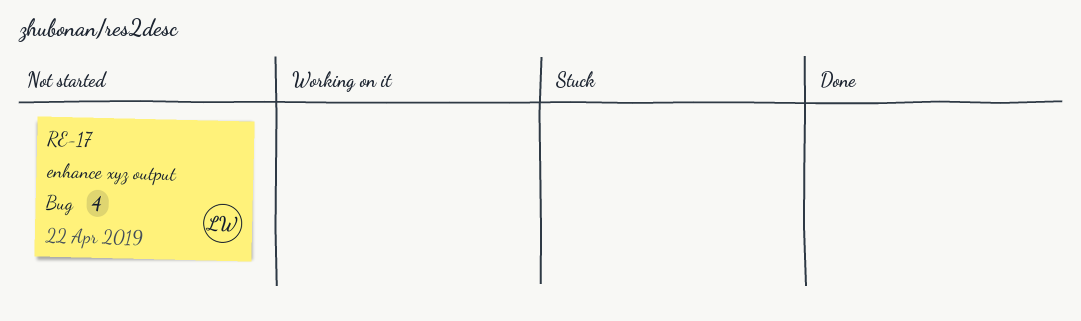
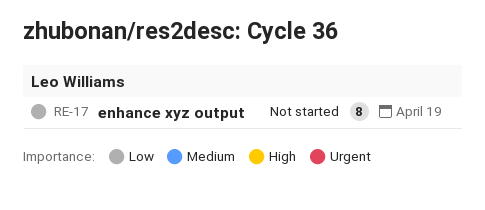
RE-17, estimate: 4 -> 8
RE-17, due: Apr 22 -> Apr 19

